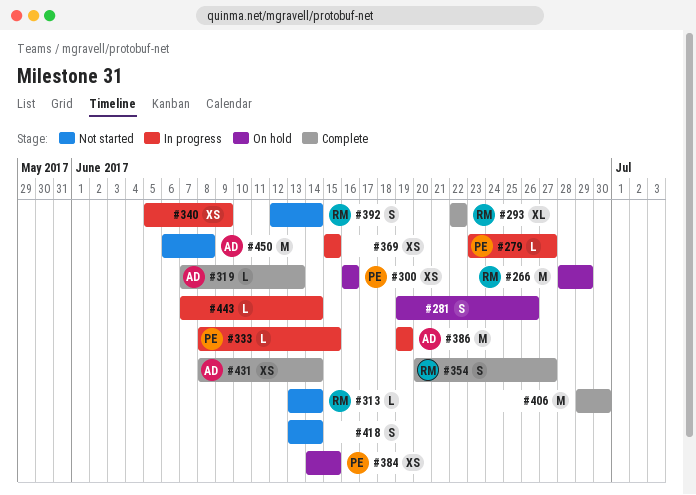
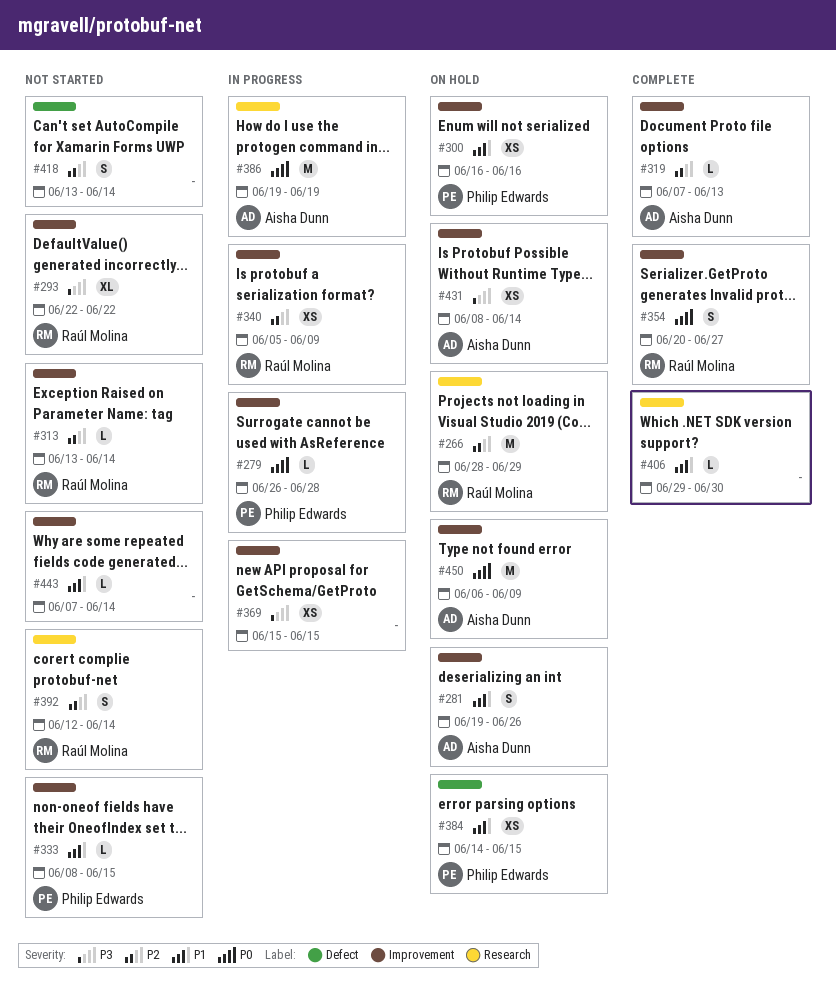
#279, start: Jun 23 -> Jun 26
#279, due: Jun 27 -> Jun 28
#281, owner: none -> Aisha Dunn
#293, status: Complete -> Not started
#333, status: In progress -> Not started
#340, owner: none -> Raúl Molina
#406, estimate: M -> L
#431, status: Complete -> On hold
#443, status: In progress -> Not started
#450, status: Not started -> On hold
#450, due: Jun 8 -> Jun 9

